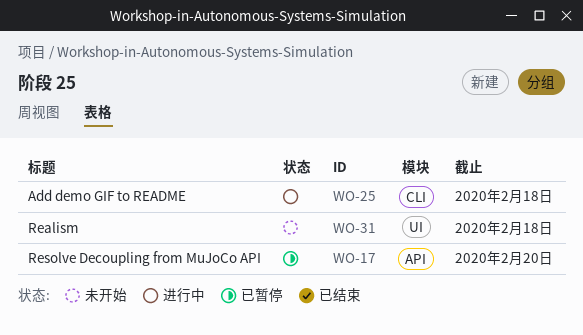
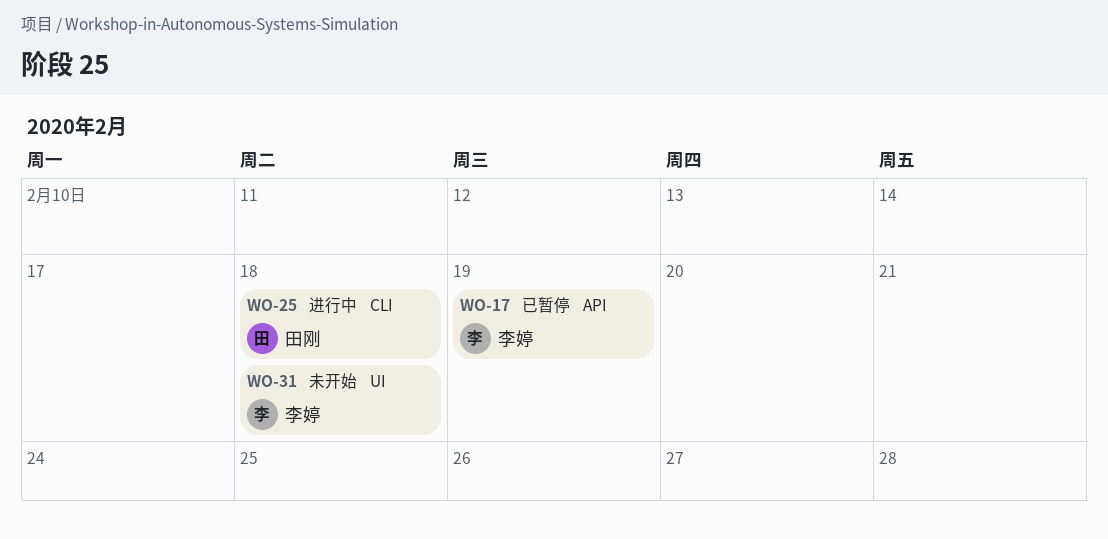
WO-17, due: Feb 20 -> Feb 19

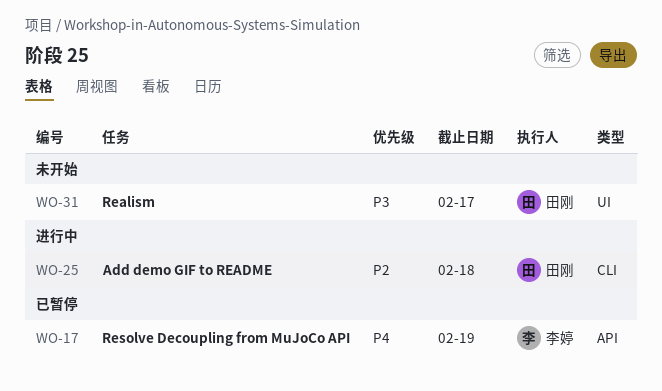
WO-31, owner: 李婷 -> 田刚
WO-31, due: Feb 18 -> Feb 17

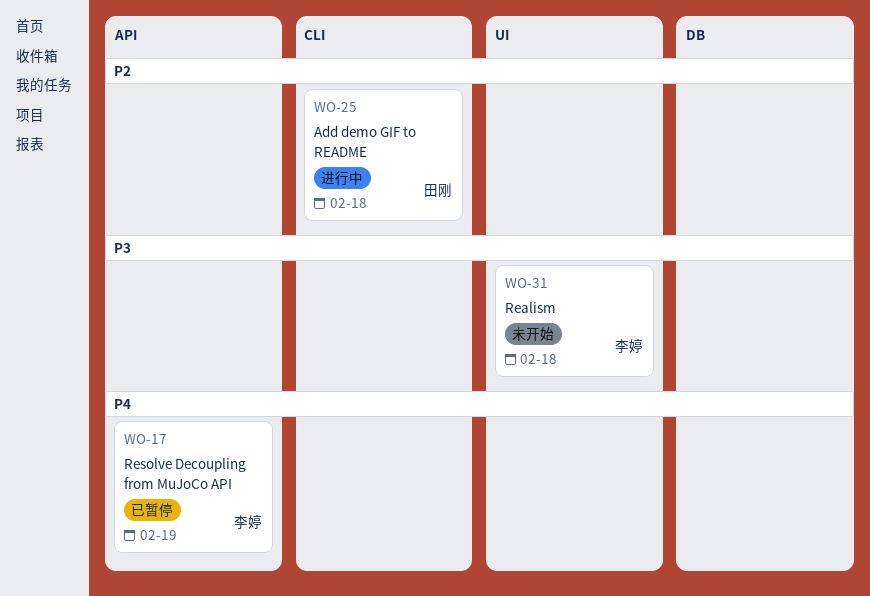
WO-31, owner: 田刚 -> 李婷
WO-31, due: Feb 17 -> Feb 18

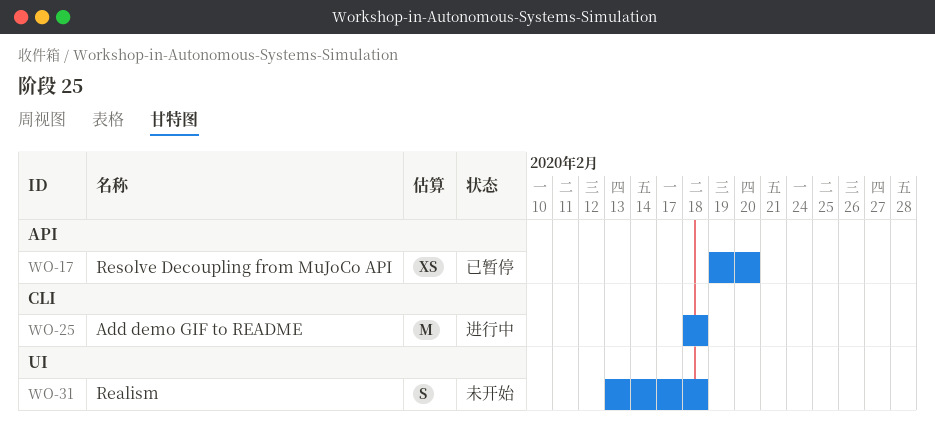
WO-17, due: Feb 19 -> Feb 20

